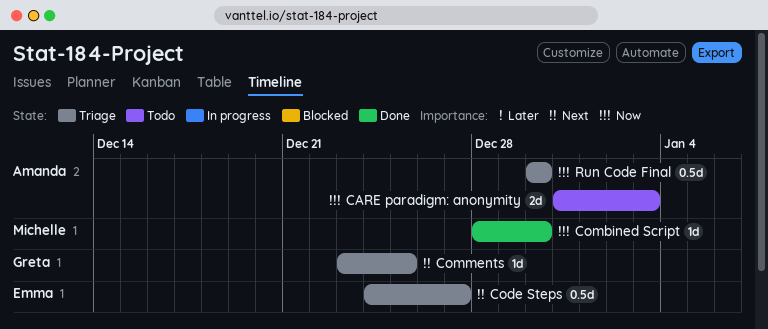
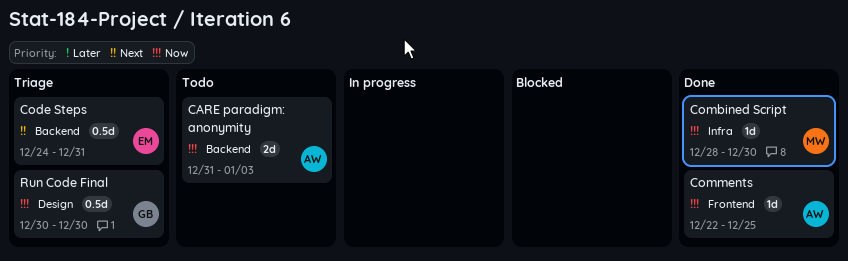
Code Steps, due: Dec 27 -> Dec 31
Comments, status: Triage -> Done
Comments, owner: Greta -> Amanda
Comments, priority: Next -> Now
Comments, start: Dec 23 -> Dec 22
Run Code Final, owner: Amanda -> Greta

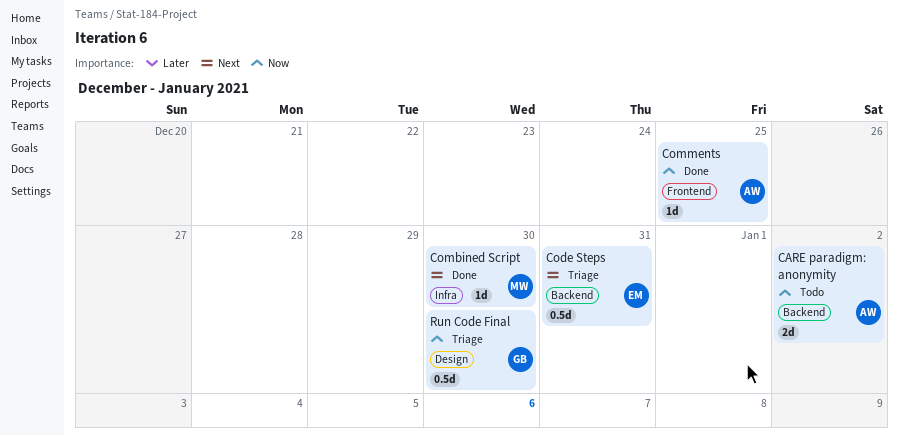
CARE paradigm: anonymity, due: Jan 3 -> Jan 2
Combined Script, priority: Now -> Next

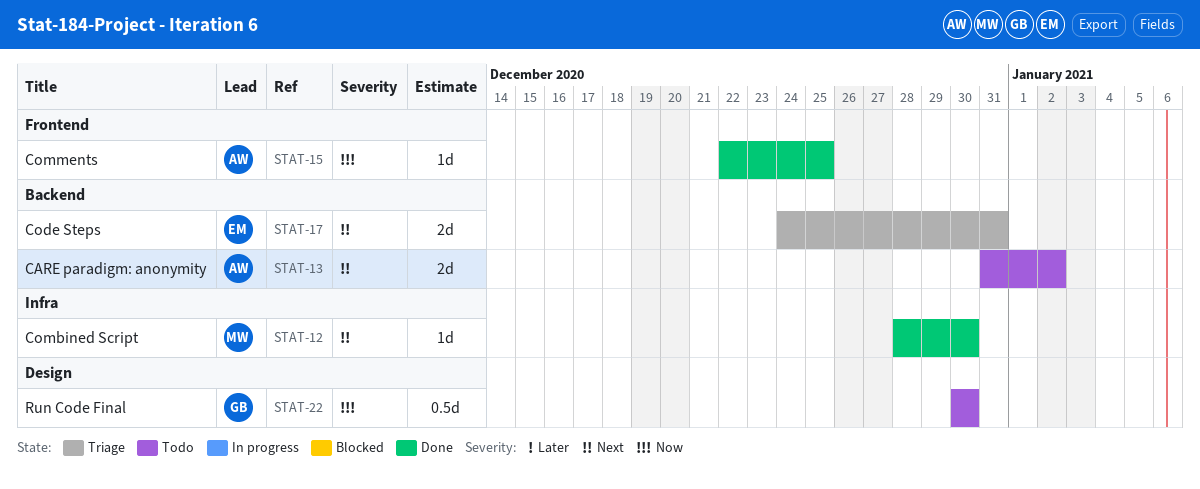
CARE paradigm: anonymity, priority: Now -> Next
Code Steps, estimate: 0.5d -> 2d
Run Code Final, status: Triage -> Todo

